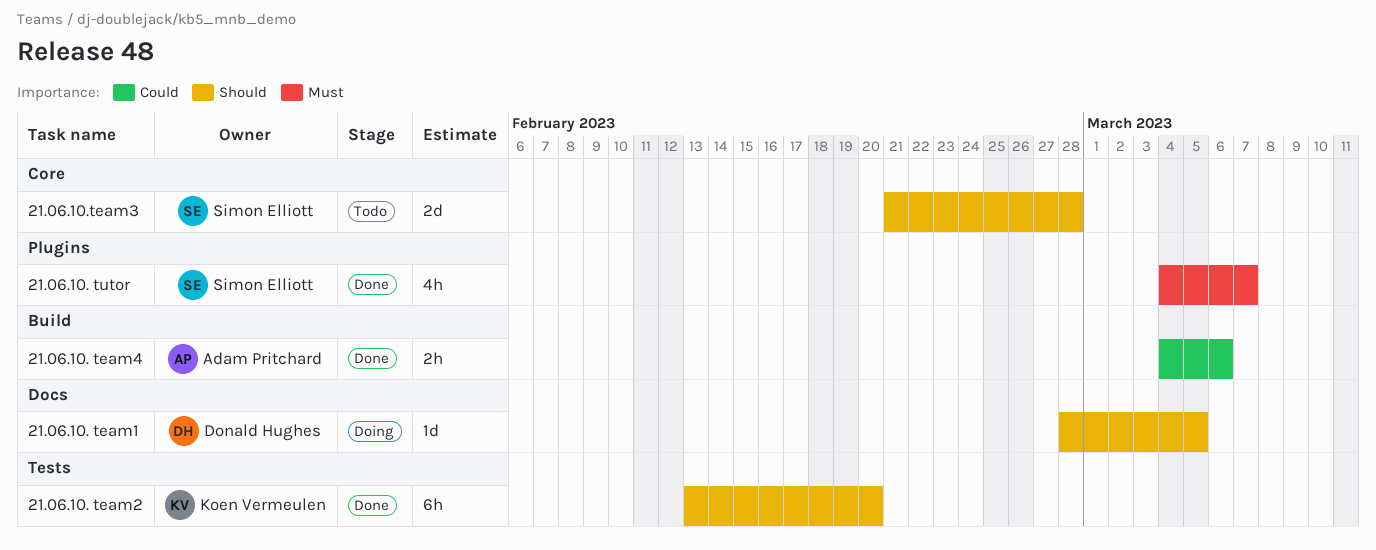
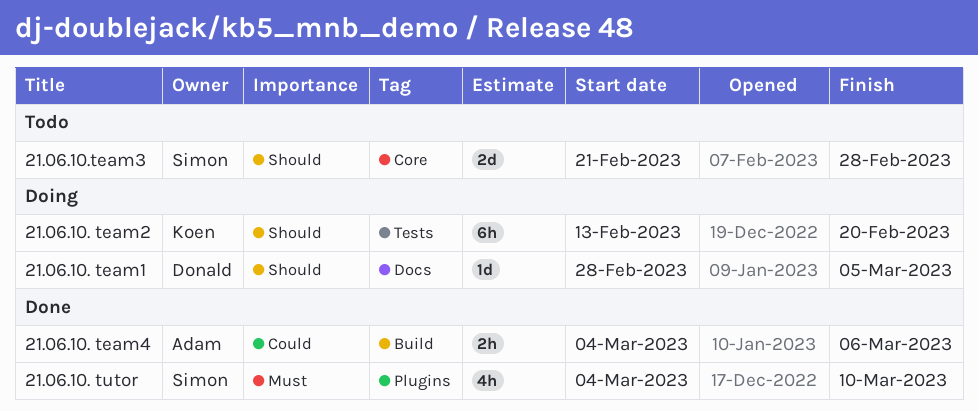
21.06.10. team2, status: Done -> Doing
21.06.10. tutor, due: Mar 7 -> Mar 10

